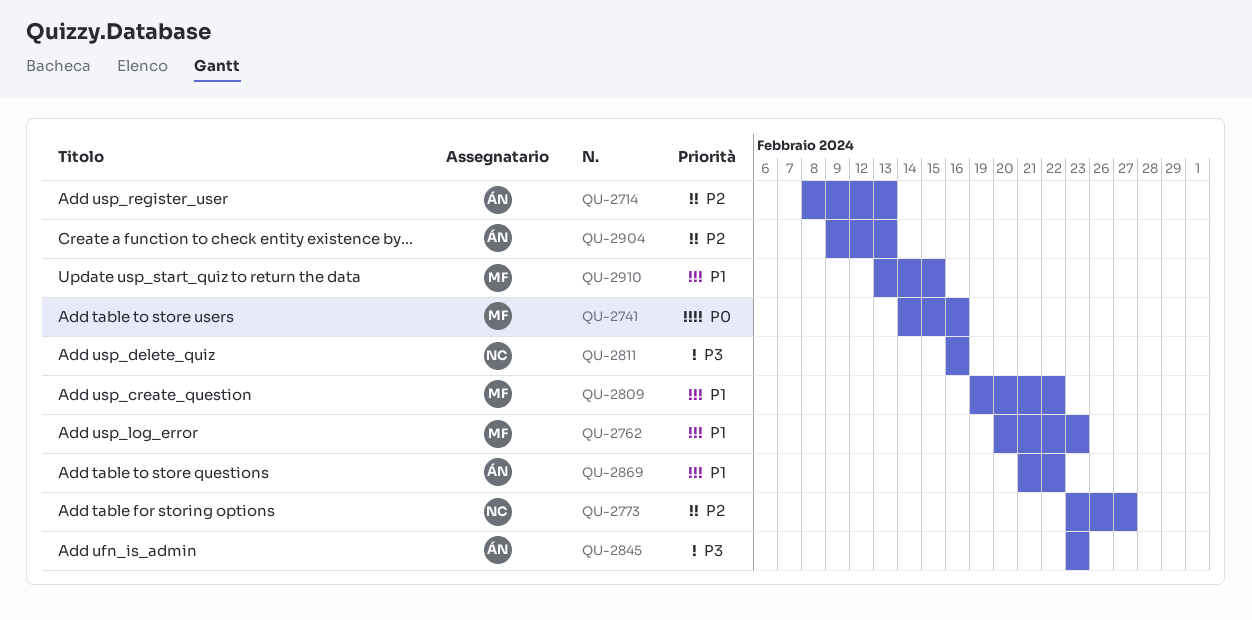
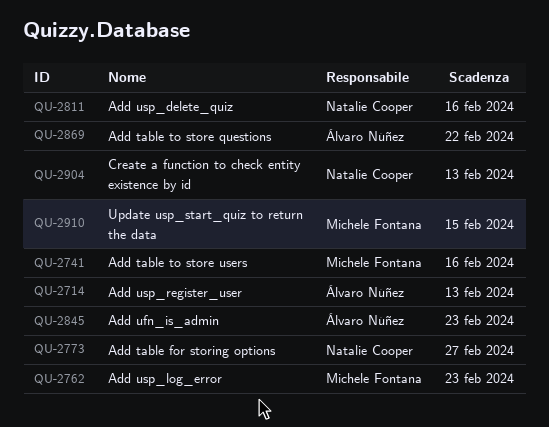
QU-2809: present -> none
QU-2904, owner: Álvaro Núñez -> Natalie Cooper

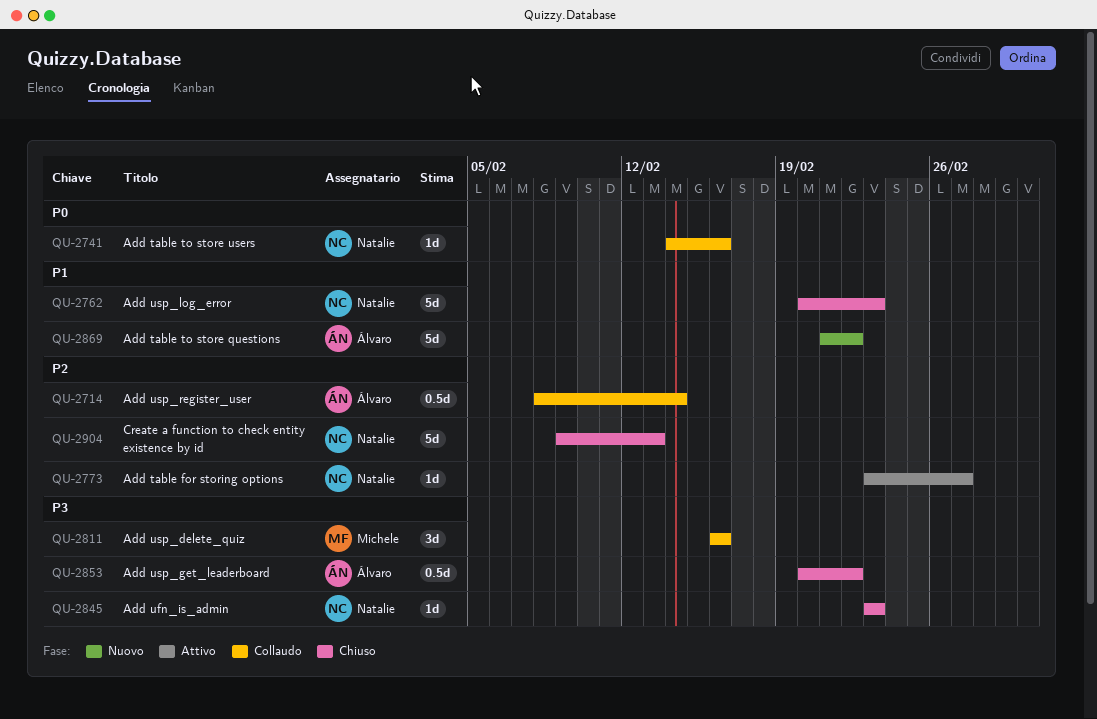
QU-2714, due: Feb 13 -> Feb 14
QU-2741, owner: Michele Fontana -> Natalie Cooper
QU-2762, owner: Michele Fontana -> Natalie Cooper
QU-2811, owner: Natalie Cooper -> Michele Fontana
QU-2845, owner: Álvaro Núñez -> Natalie Cooper
QU-2853: none -> present
QU-2910: present -> none

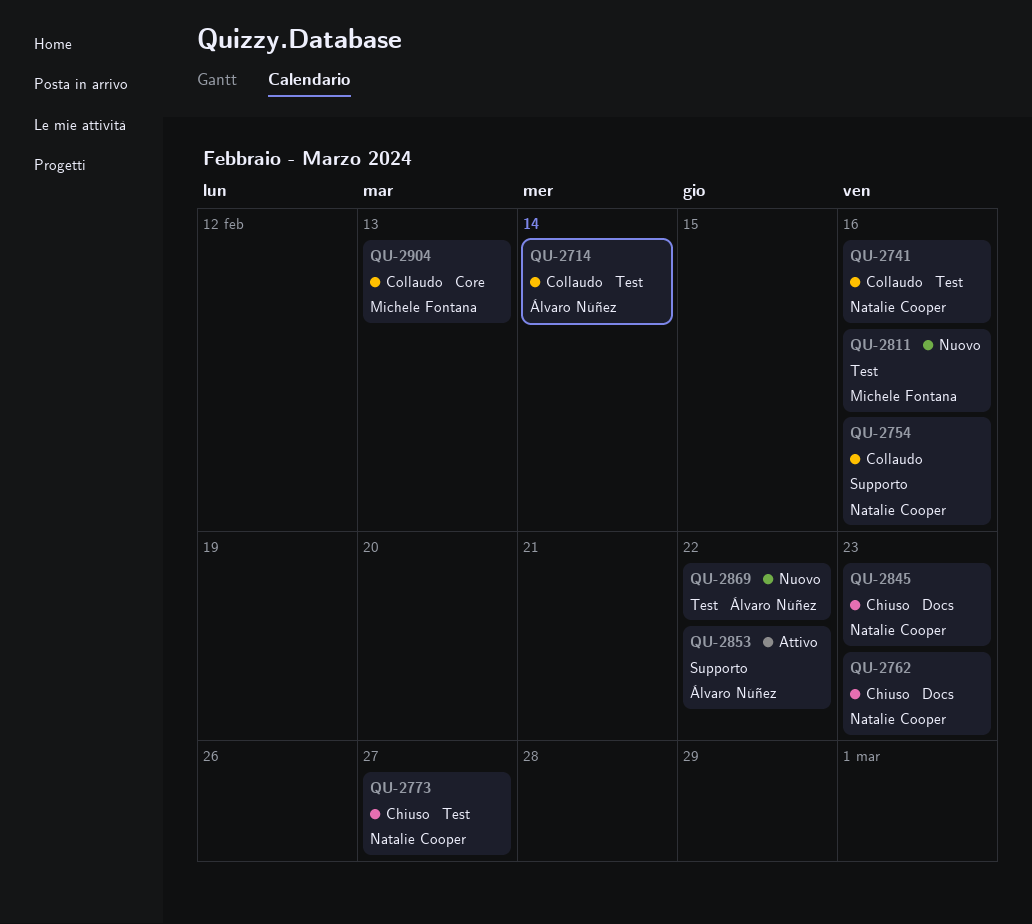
QU-2754: none -> present
QU-2773, status: Attivo -> Chiuso
QU-2811, status: Collaudo -> Nuovo
QU-2853, status: Chiuso -> Attivo
QU-2904, status: Chiuso -> Collaudo
QU-2904, owner: Natalie Cooper -> Michele Fontana

